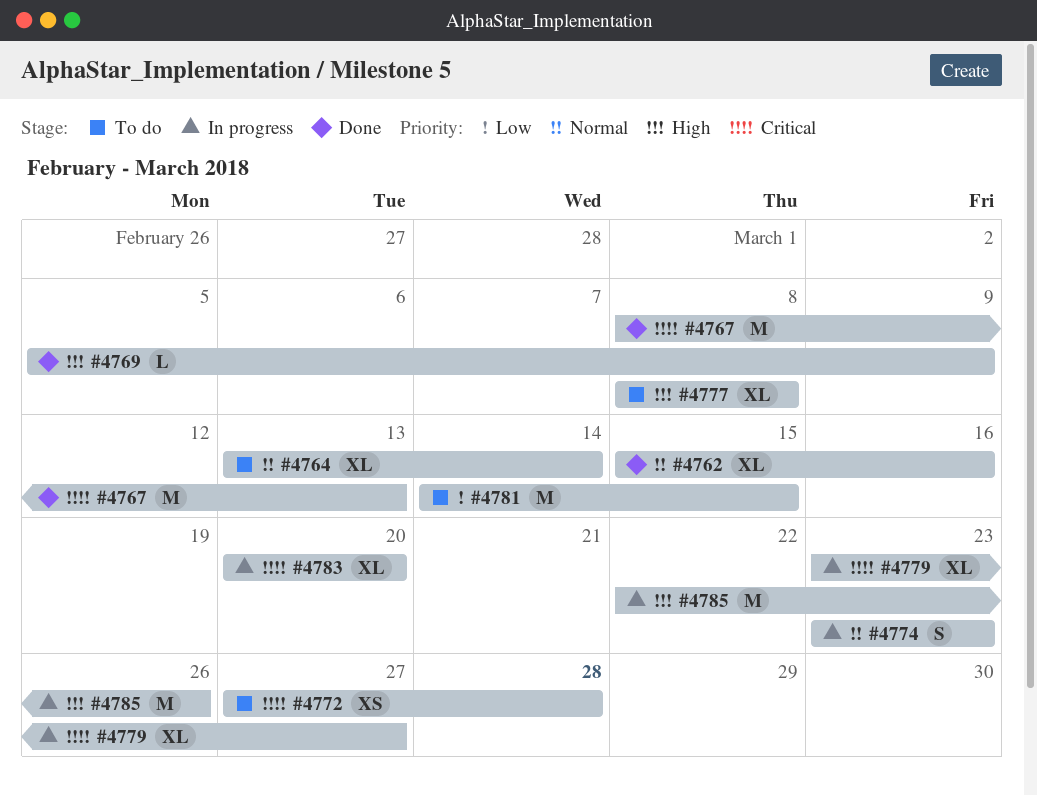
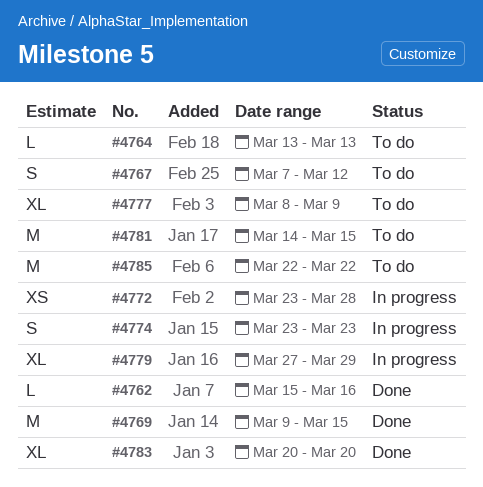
#4762, estimate: XL -> L
#4764, estimate: XL -> L
#4764, due: Mar 14 -> Mar 13
#4767, status: Done -> To do
#4767, estimate: M -> S
#4767, start: Mar 8 -> Mar 7
#4767, due: Mar 13 -> Mar 12
#4769, estimate: L -> M
#4769, start: Mar 5 -> Mar 9
#4769, due: Mar 9 -> Mar 15
#4772, status: To do -> In progress
#4772, start: Mar 27 -> Mar 23
#4777, due: Mar 8 -> Mar 9
#4779, start: Mar 23 -> Mar 27
#4779, due: Mar 27 -> Mar 29
#4783, status: In progress -> Done
#4785, status: In progress -> To do
#4785, due: Mar 26 -> Mar 22

